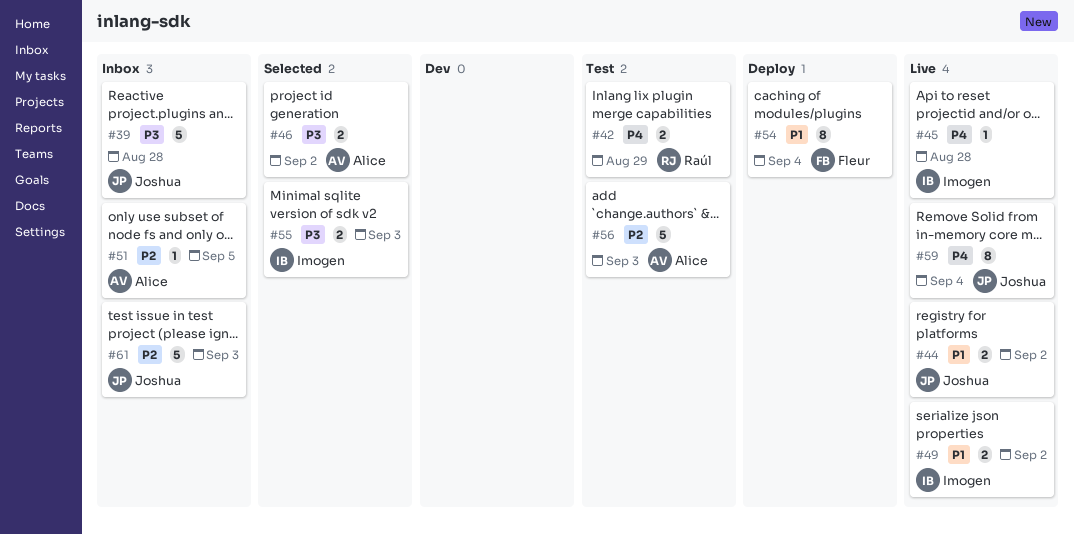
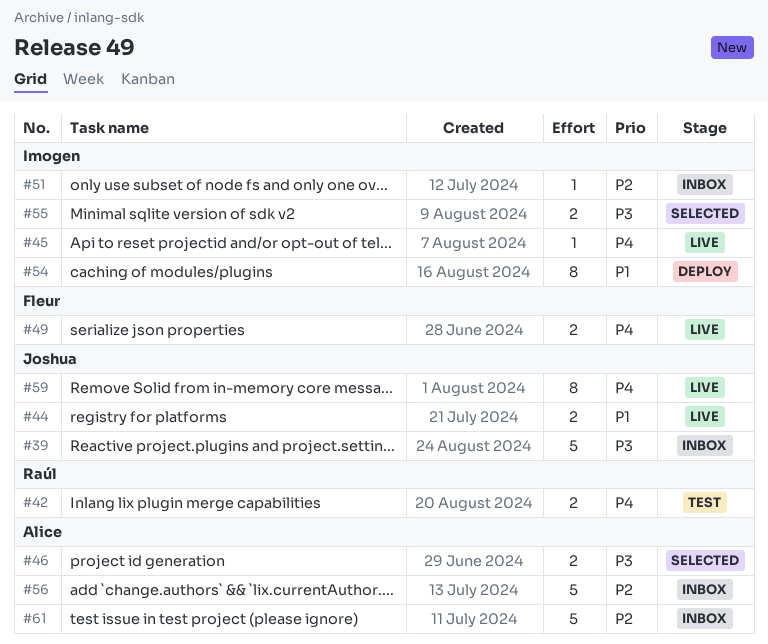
#49, owner: Imogen -> Fleur
#49, priority: P1 -> P4
#51, owner: Alice -> Imogen
#54, owner: Fleur -> Imogen
#56, status: Test -> Inbox
#61, owner: Joshua -> Alice

